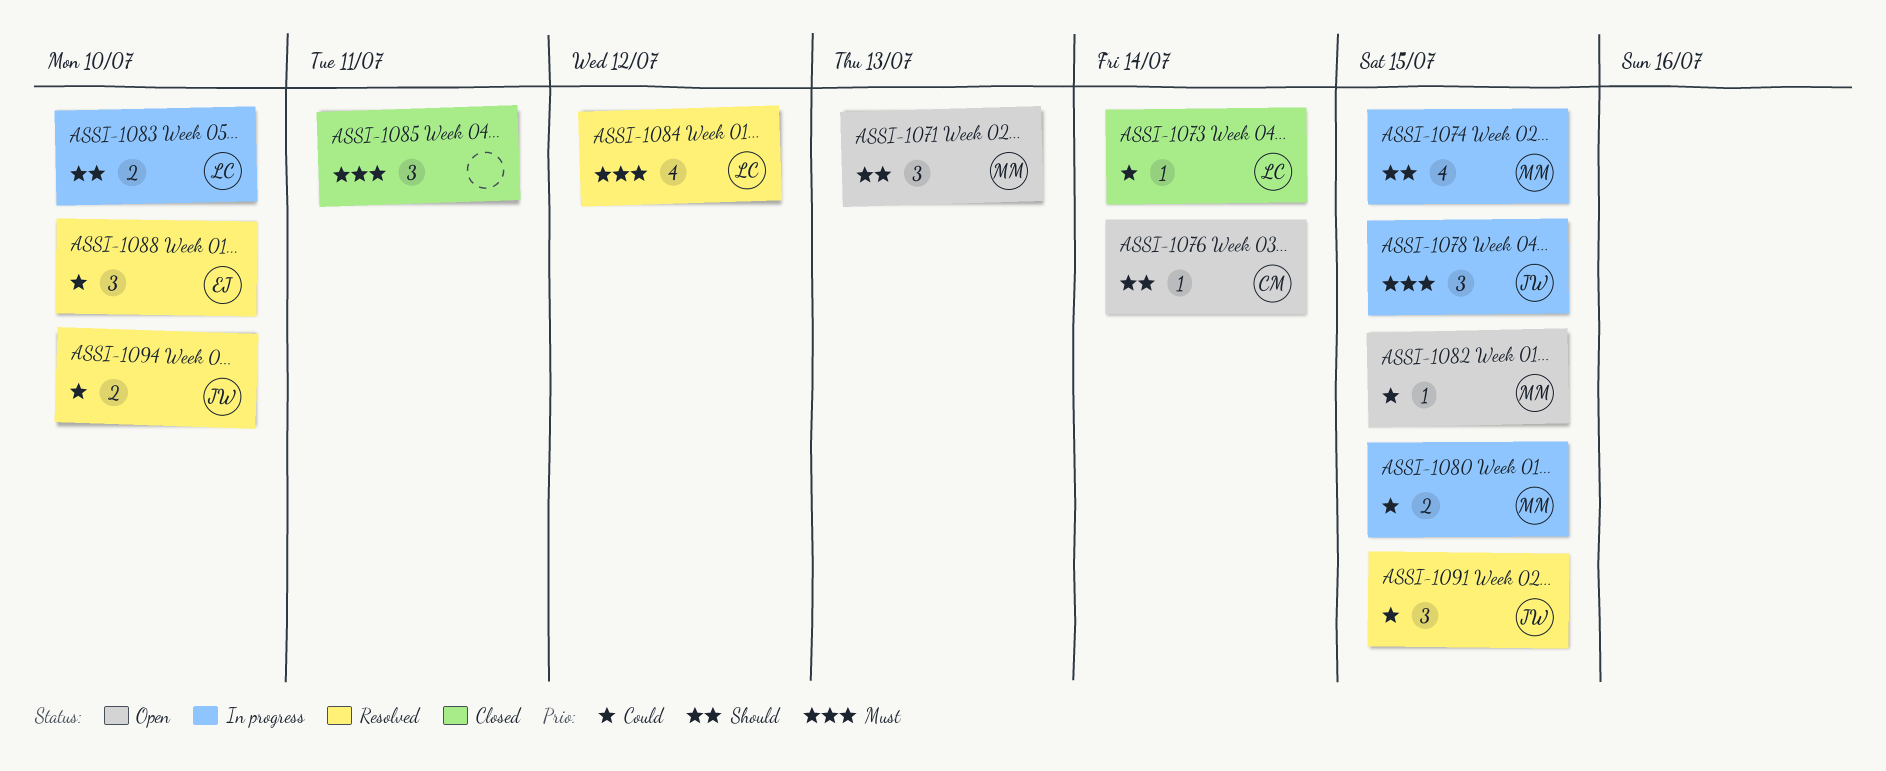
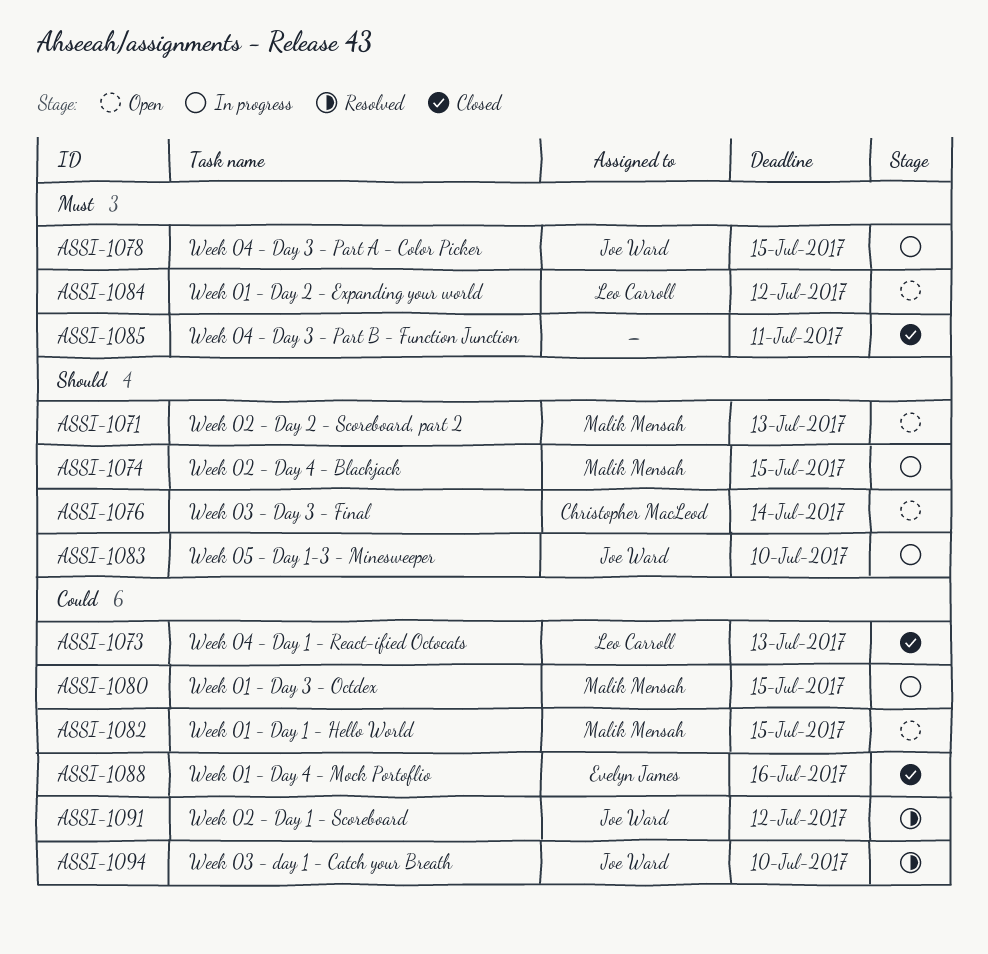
ASSI-1073, due: Jul 14 -> Jul 13
ASSI-1083, owner: Leo Carroll -> Joe Ward
ASSI-1084, status: Resolved -> Open
ASSI-1088, status: Resolved -> Closed
ASSI-1088, due: Jul 10 -> Jul 16
ASSI-1091, due: Jul 15 -> Jul 12

